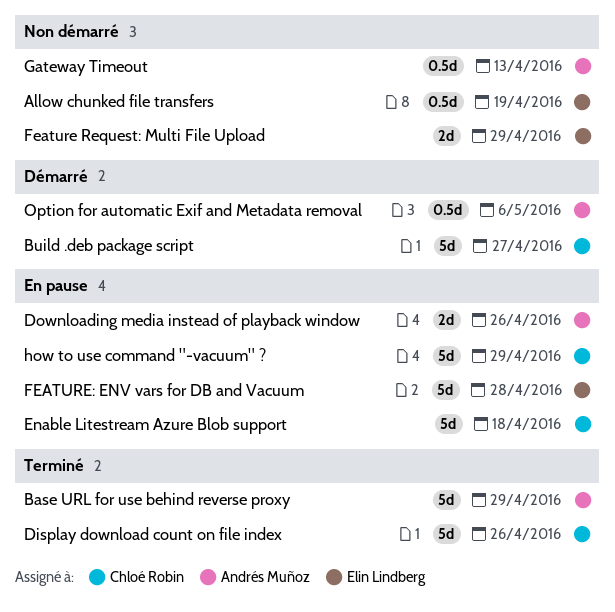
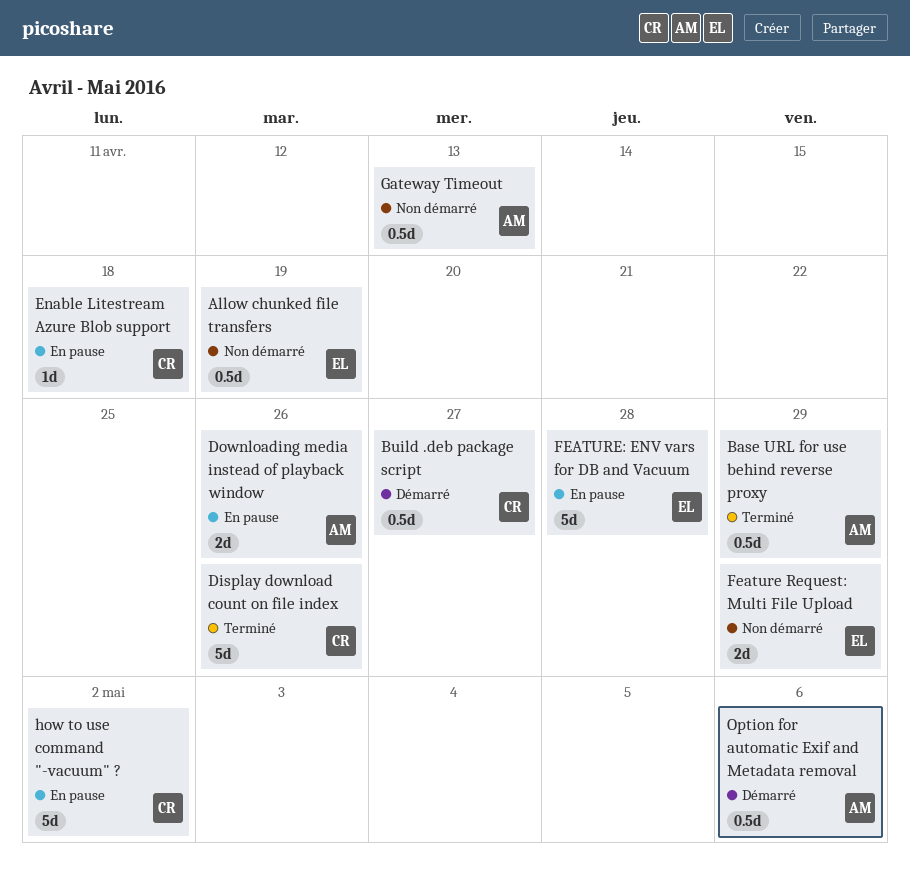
Base URL for use behind reverse proxy, estimate: 5d -> 0.5d
Build .deb package script, estimate: 5d -> 0.5d
Enable Litestream Azure Blob support, estimate: 5d -> 1d
how to use command "-vacuum" ?, due: Apr 29 -> May 2

